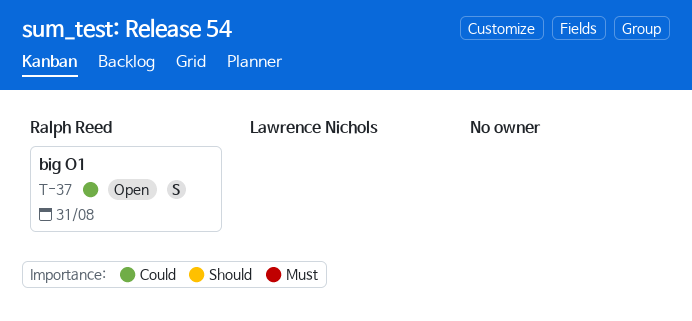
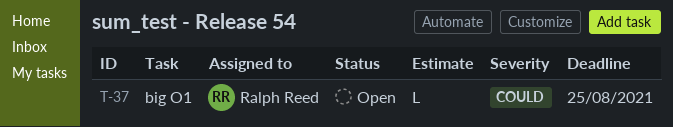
T-37, estimate: S -> L
T-37, due: Aug 31 -> Aug 25

